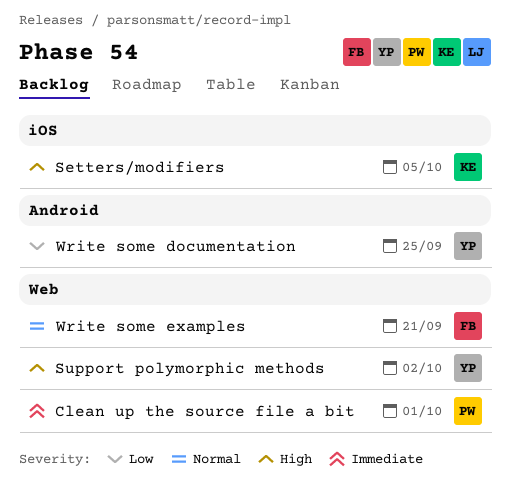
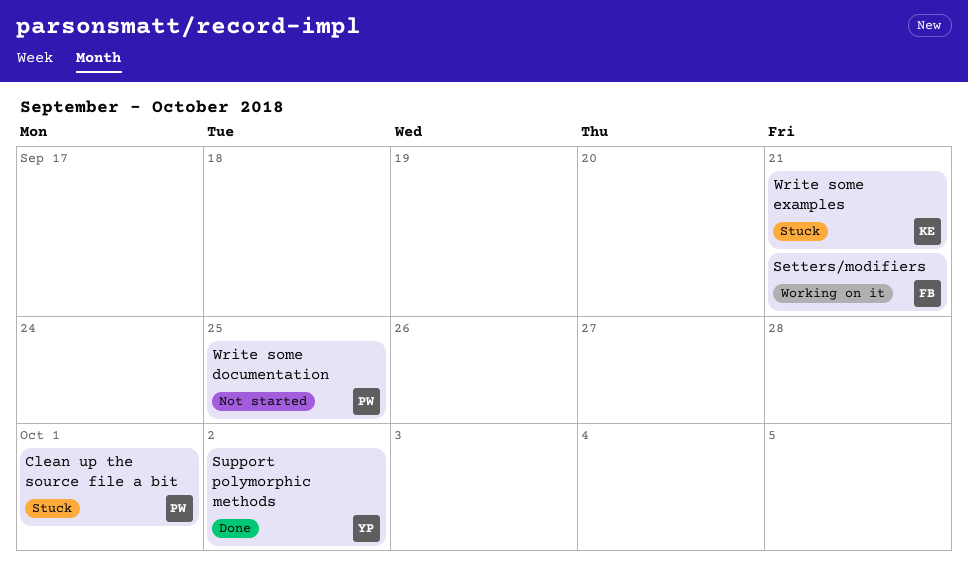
Setters/modifiers, owner: KE -> FB
Setters/modifiers, due: Oct 5 -> Sep 21
Write some documentation, owner: YP -> PW
Write some examples, owner: FB -> KE

